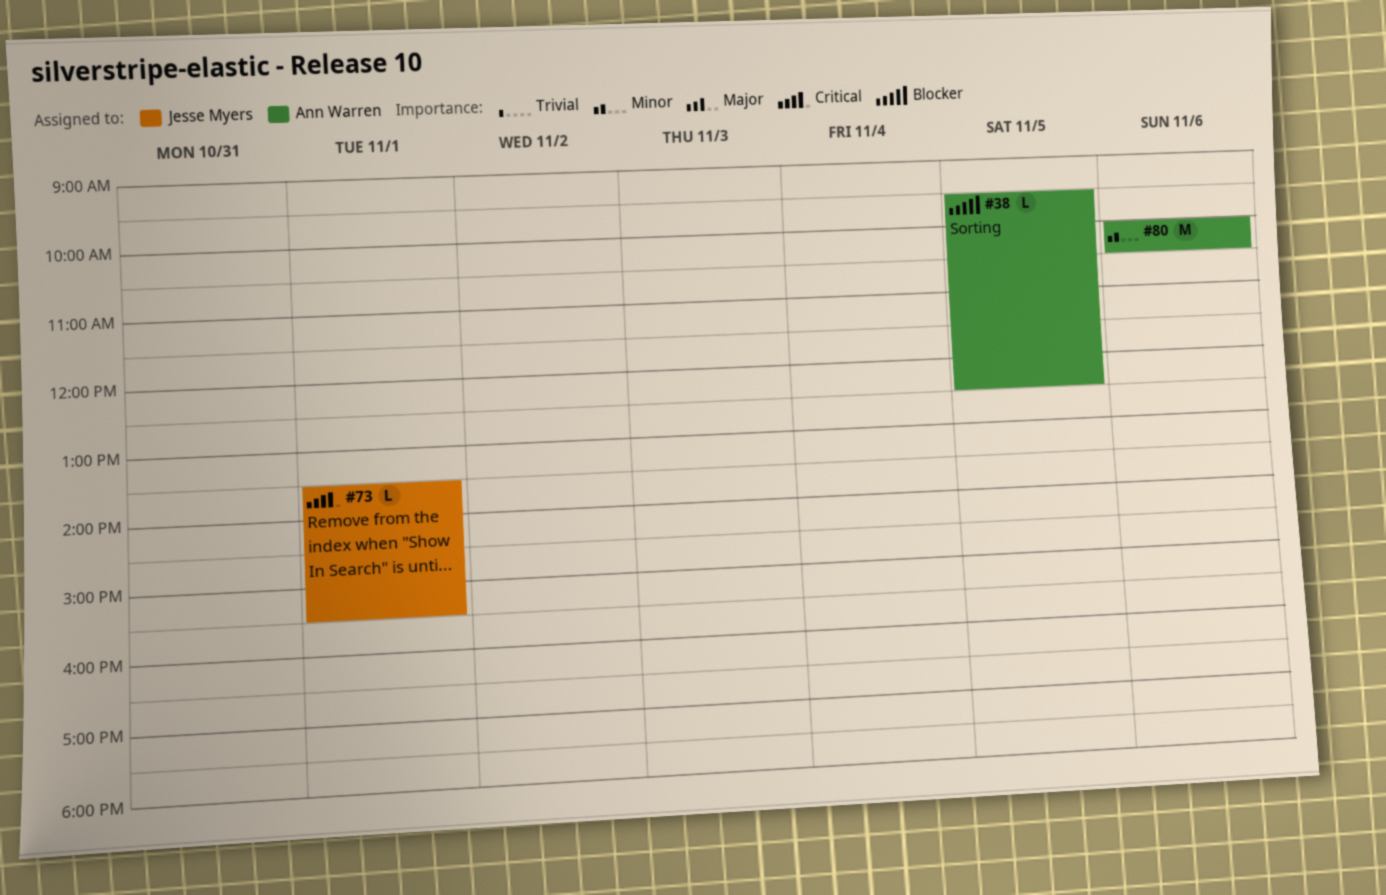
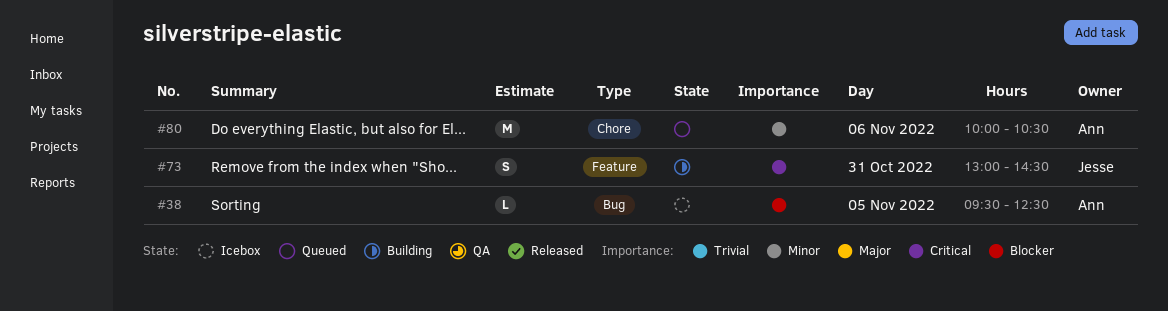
#73, estimate: L -> S
#73, day: Nov 1 -> Oct 31
#73, begins: 13:30 -> 13:00
#73, ends: 15:30 -> 14:30

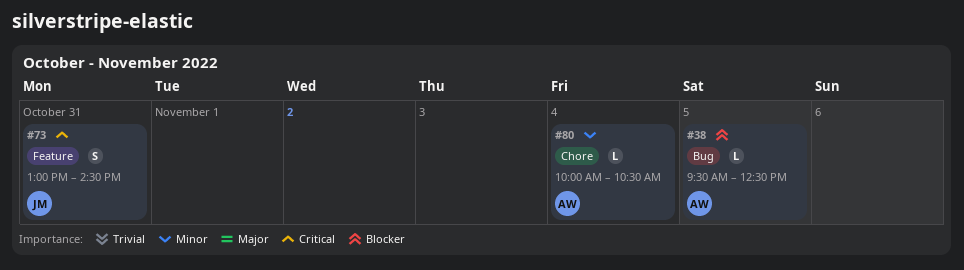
#80, estimate: M -> L
#80, day: Nov 6 -> Nov 4

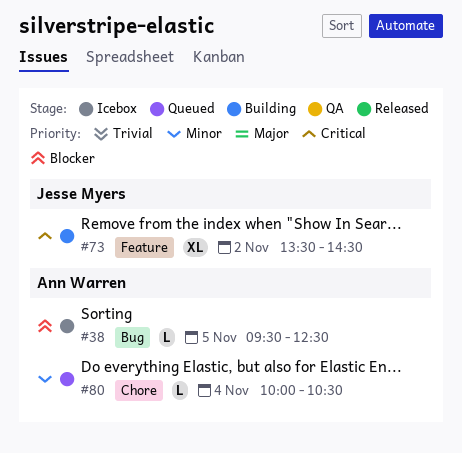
#73, estimate: S -> XL
#73, day: Oct 31 -> Nov 2
#73, begins: 13:00 -> 13:30

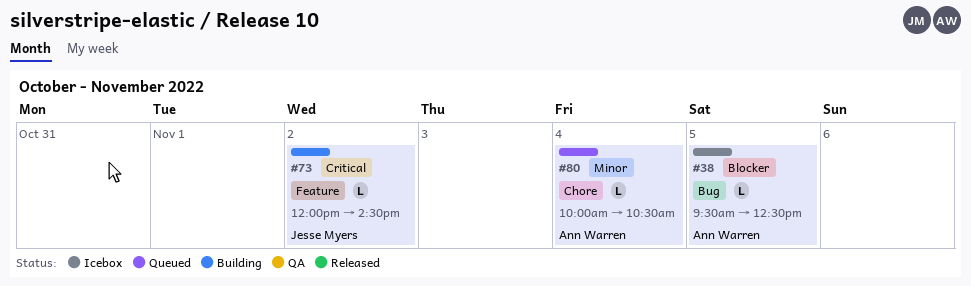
#73, estimate: XL -> L
#73, begins: 13:30 -> 12:00

